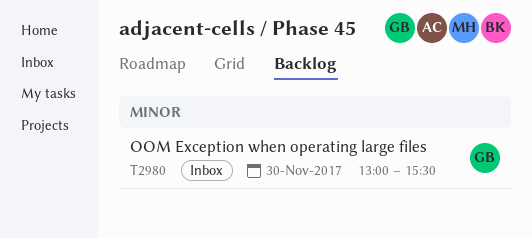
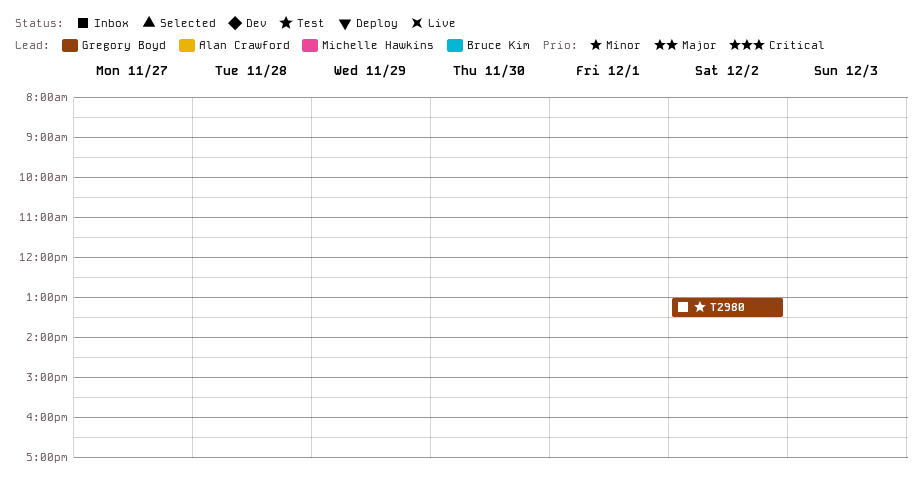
T2980, day: Nov 30 -> Dec 2
T2980, ends: 15:30 -> 13:30

